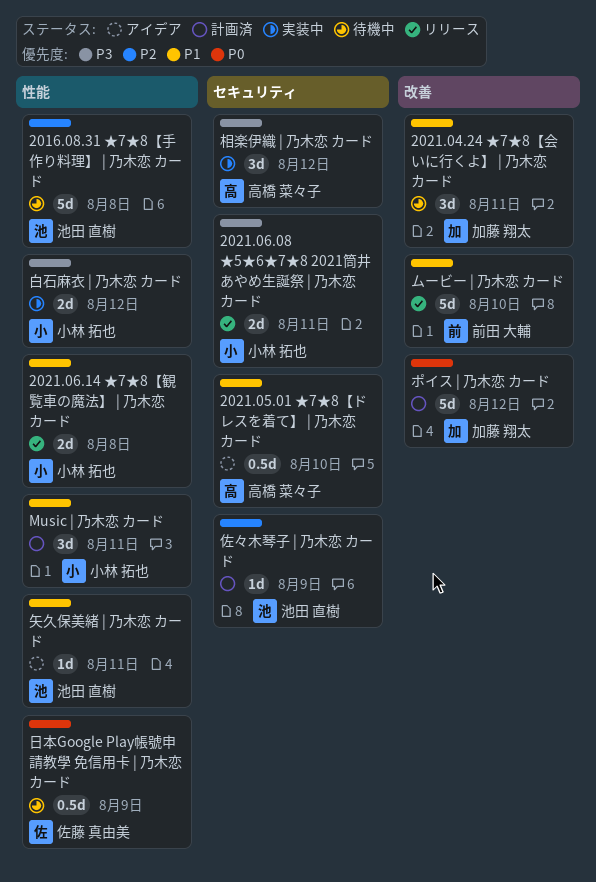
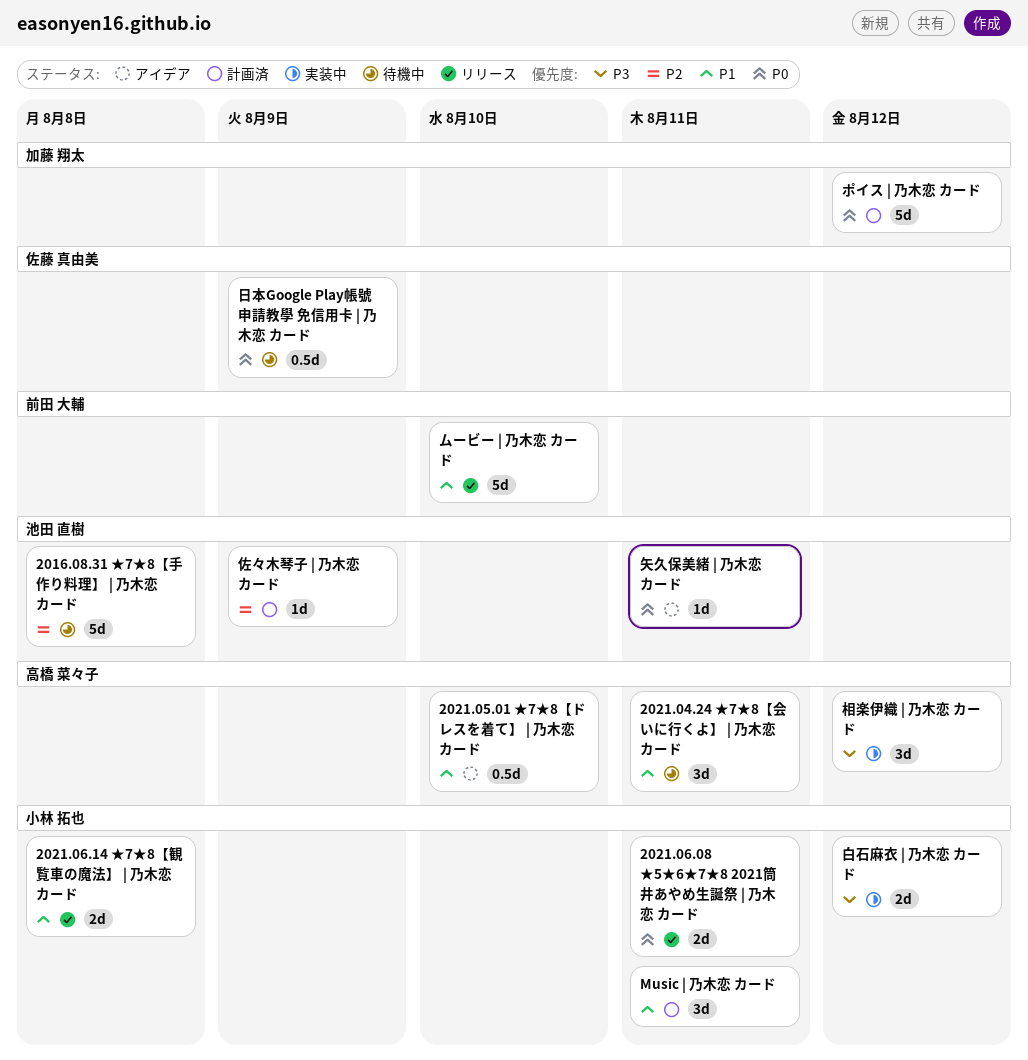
2021.04.24 ★7★8【会いに行くよ】 | 乃木恋 カード, owner: 加藤 翔太 -> 高橋 菜々子
2021.06.08 ★5★6★7★8 2021筒井あやめ生誕祭 | 乃木恋 カード, priority: P3 -> P0
矢久保美緒 | 乃木恋 カード, priority: P1 -> P0

